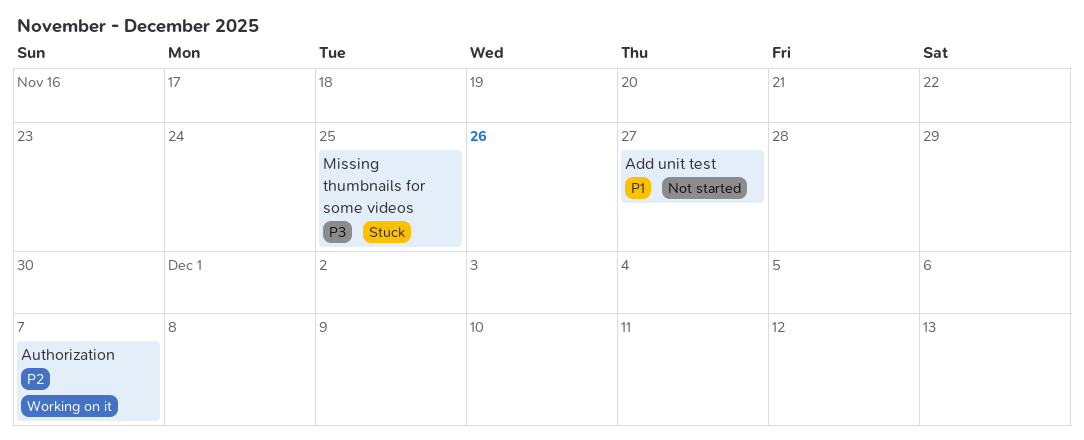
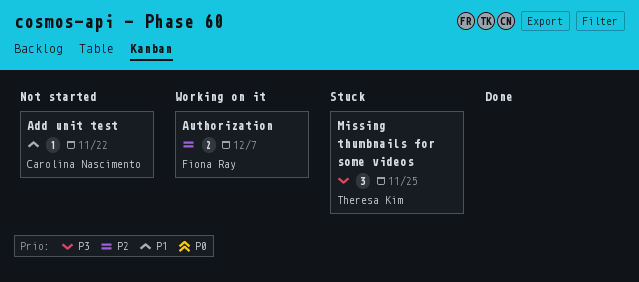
Add unit test, due: Nov 27 -> Nov 22

